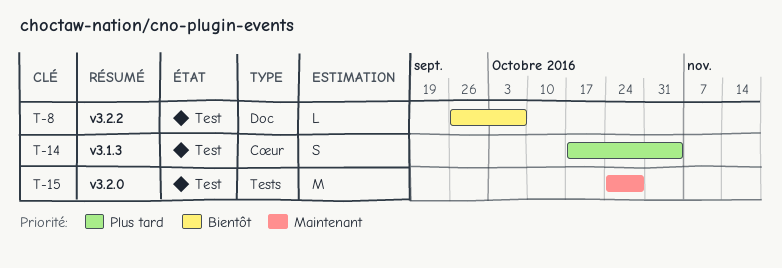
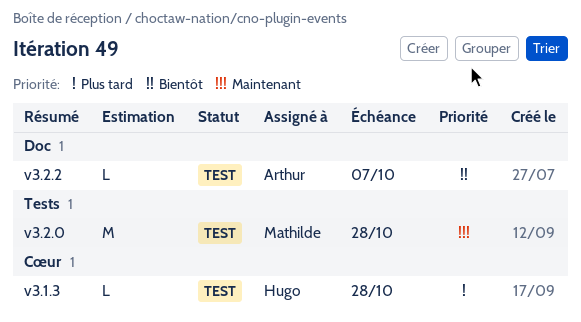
v3.1.3, estimate: S -> L
v3.1.3, due: Nov 4 -> Oct 28

